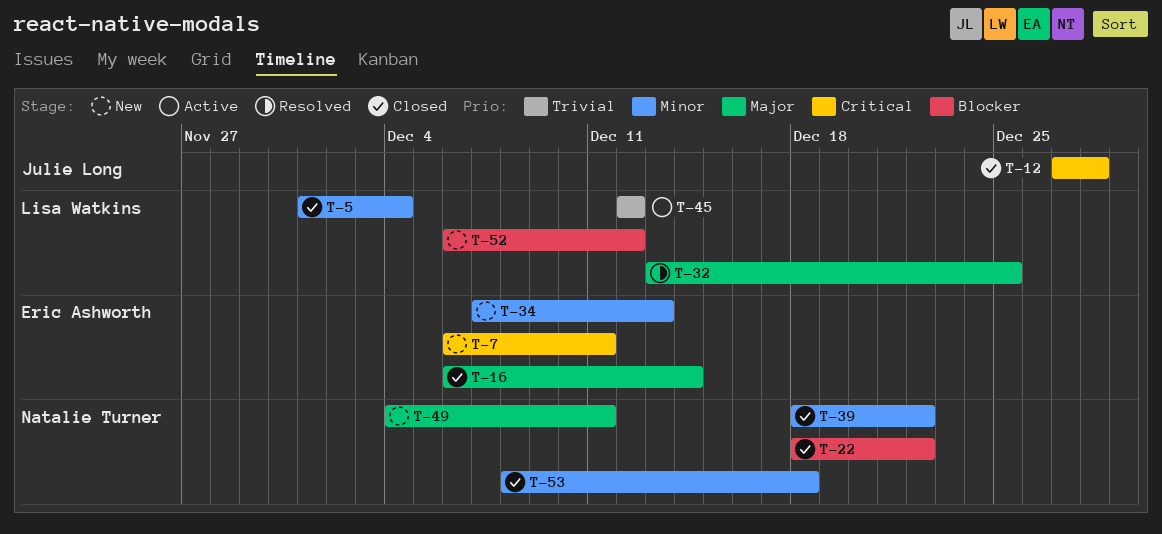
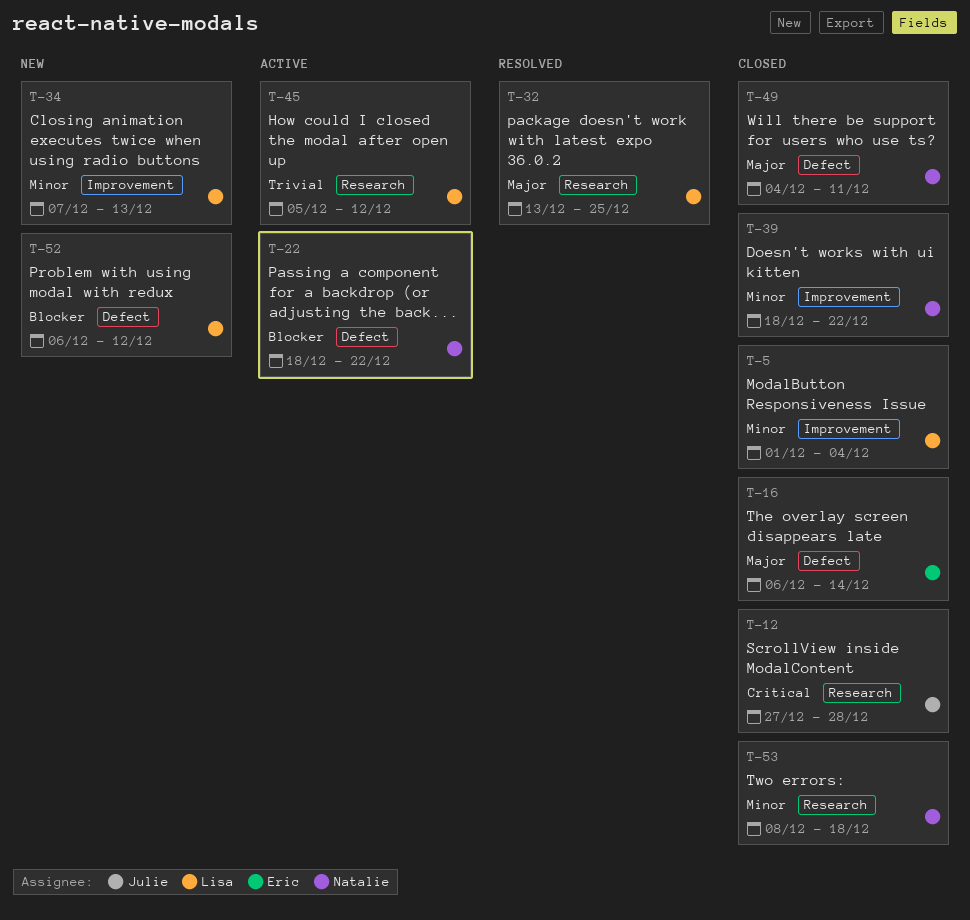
T-7: present -> none
T-22, status: Closed -> Active
T-34, owner: Eric Ashworth -> Lisa Watkins
T-45, start: Dec 12 -> Dec 5
T-49, status: New -> Closed

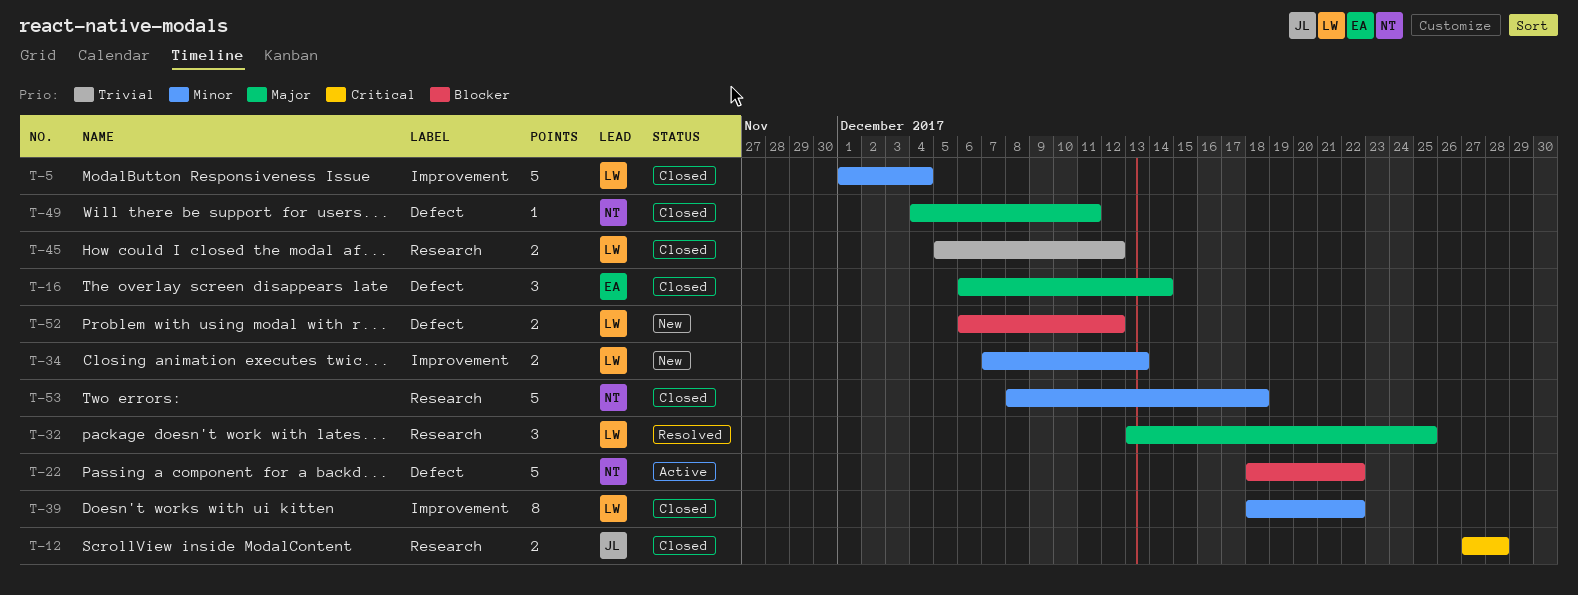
T-39, owner: Natalie -> Lisa
T-45, status: Active -> Closed

